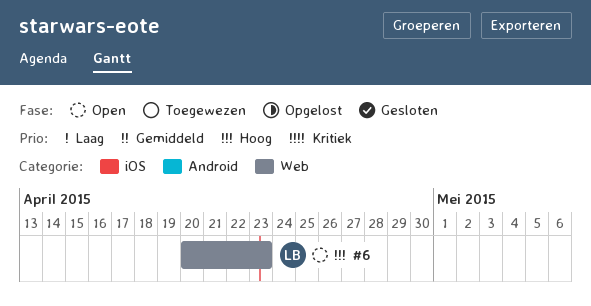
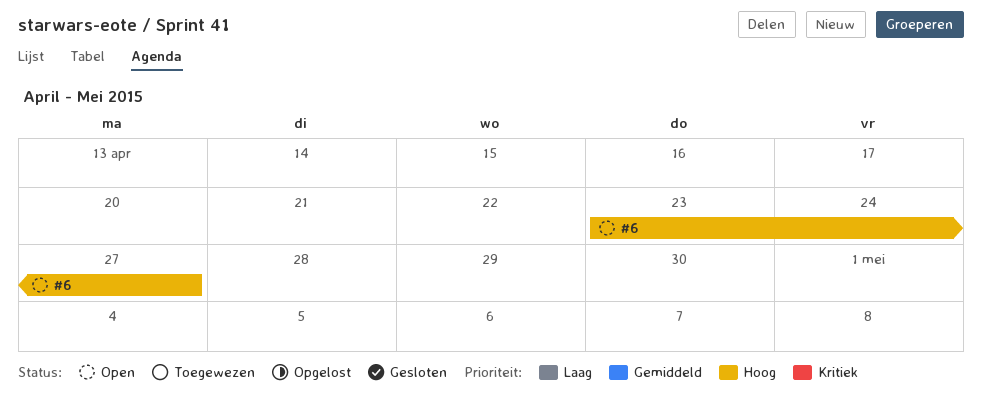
#6, start: Apr 20 -> Apr 23
#6, due: Apr 23 -> Apr 27

